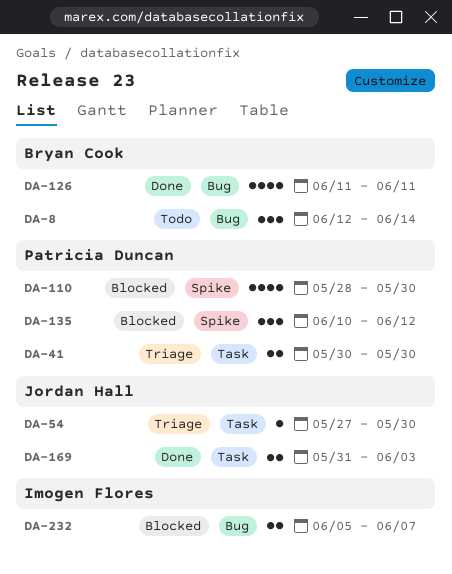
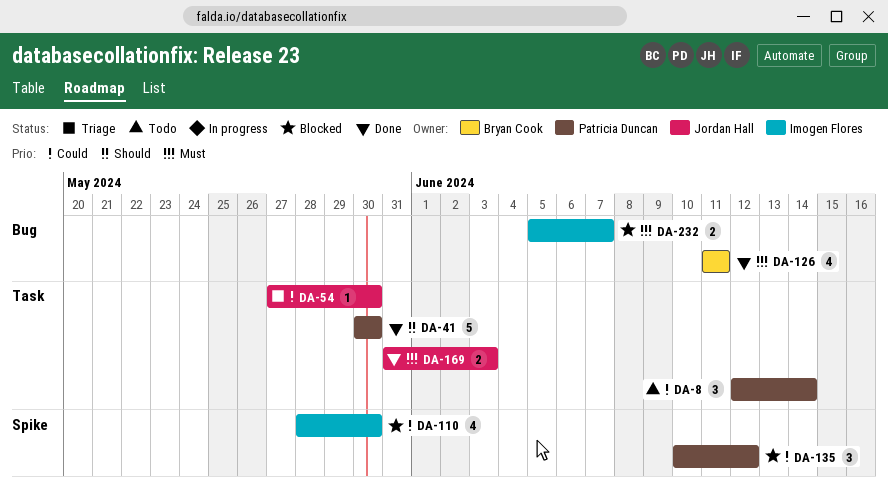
DA-8, owner: Bryan Cook -> Patricia Duncan
DA-8, label: Bug -> Task
DA-41, status: Triage -> Done
DA-41, estimate: 2 -> 5
DA-110, owner: Patricia Duncan -> Imogen Flores

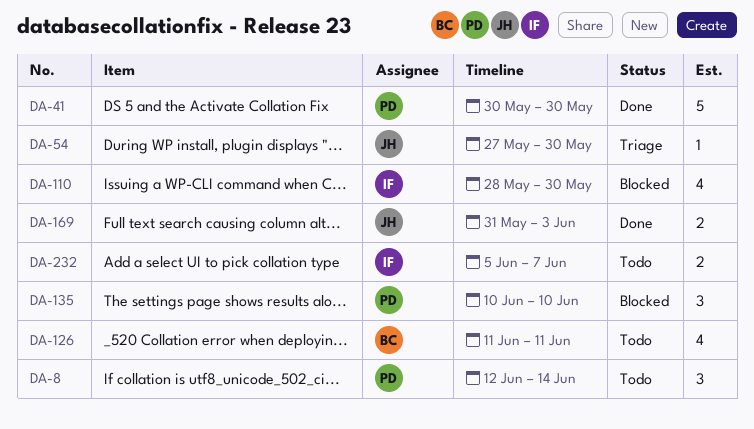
DA-126, status: Done -> Todo
DA-135, due: Jun 12 -> Jun 10
DA-232, status: Blocked -> Todo

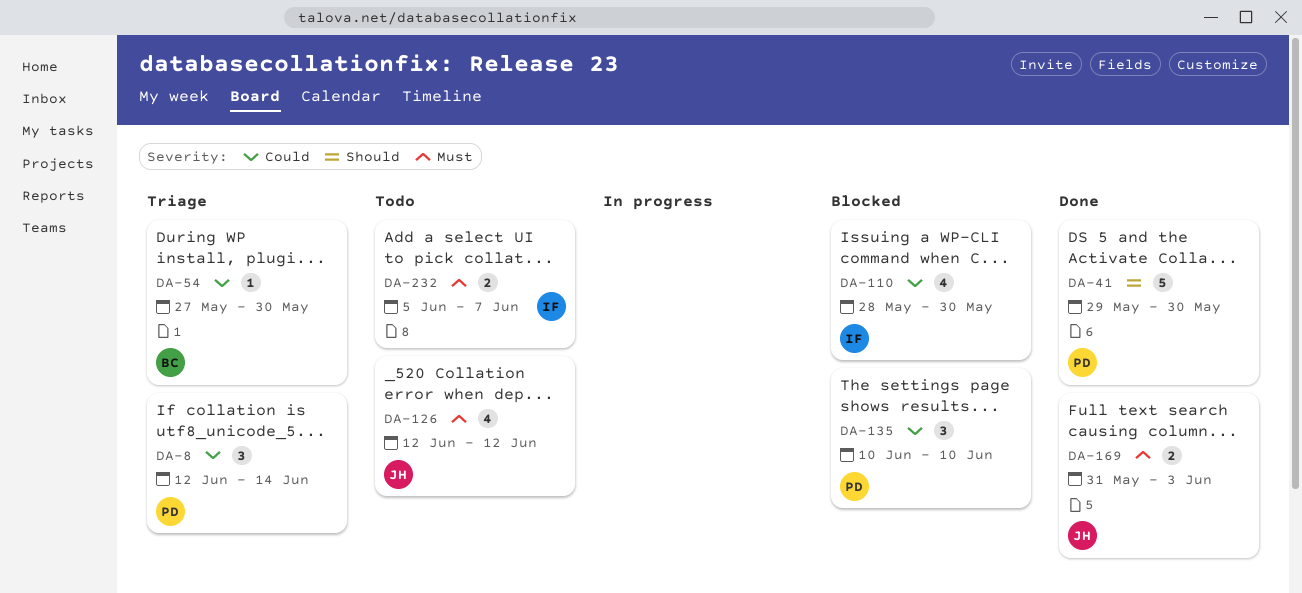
DA-8, status: Todo -> Triage
DA-41, start: May 30 -> May 29
DA-54, owner: JH -> BC
DA-126, owner: BC -> JH
DA-126, start: Jun 11 -> Jun 12
DA-126, due: Jun 11 -> Jun 12

